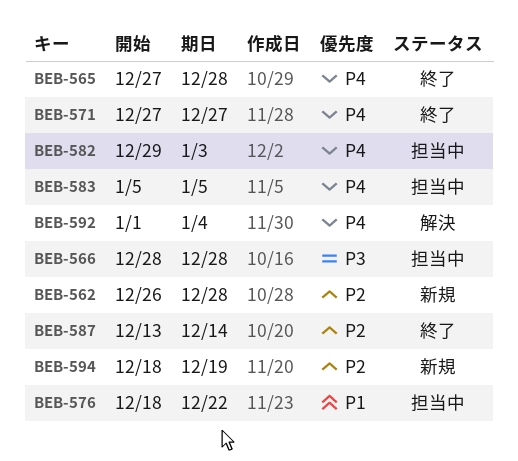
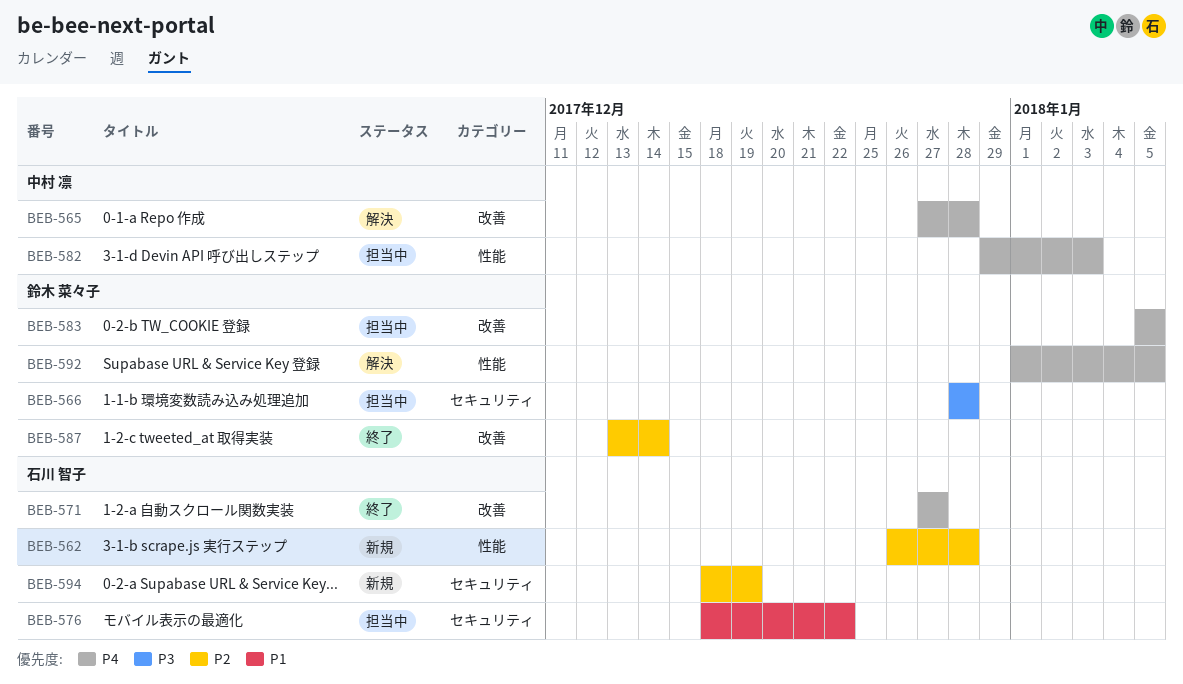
BEB-565, status: 終了 -> 解決
BEB-592, due: Jan 4 -> Jan 5

